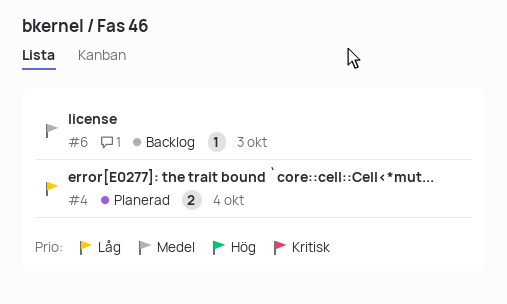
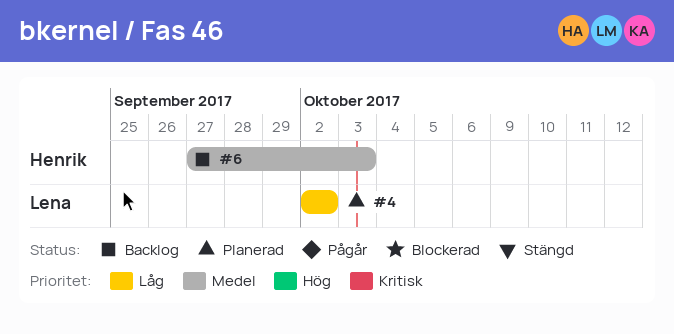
#4, due: Oct 4 -> Oct 2

